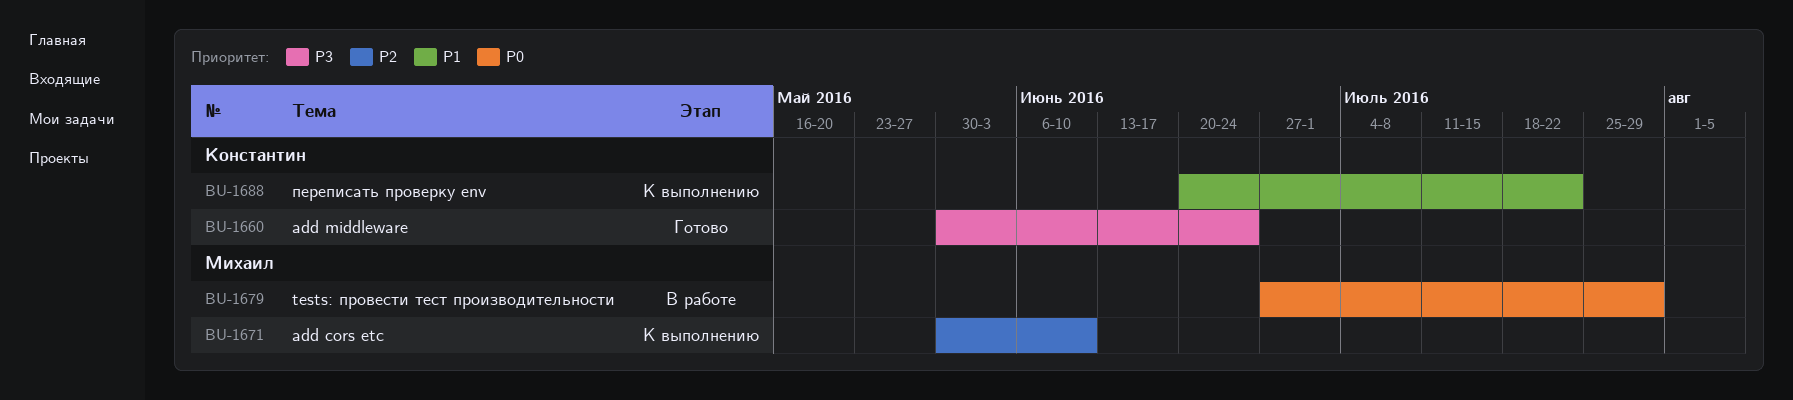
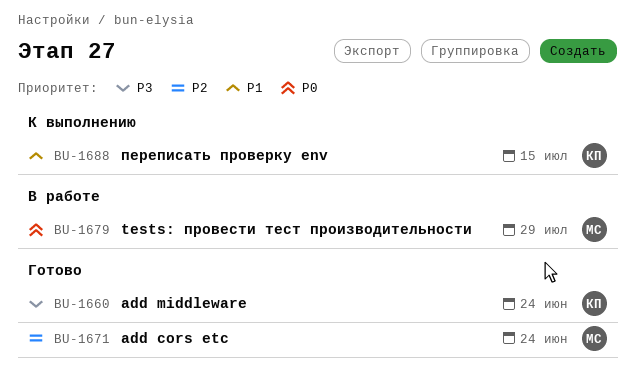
BU-1671, status: К выполнению -> Готово
BU-1671, due: Jun 10 -> Jun 24
BU-1688, due: Jul 22 -> Jul 15

